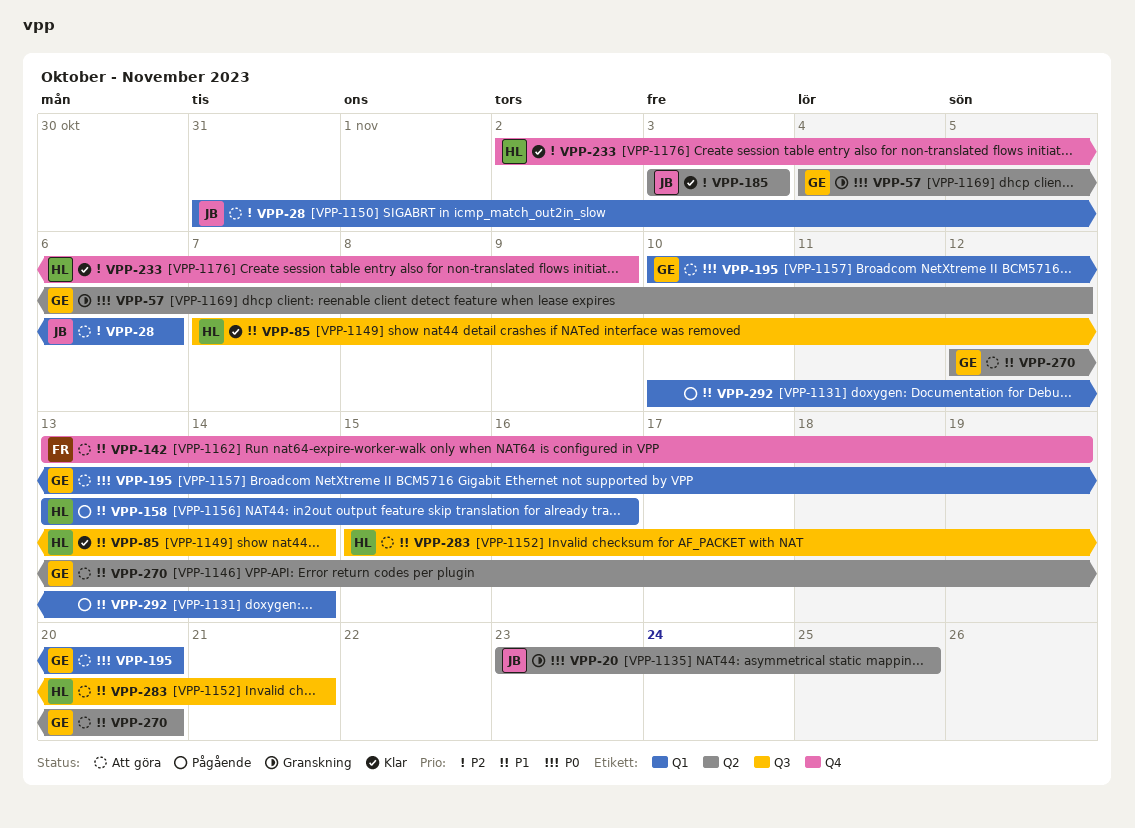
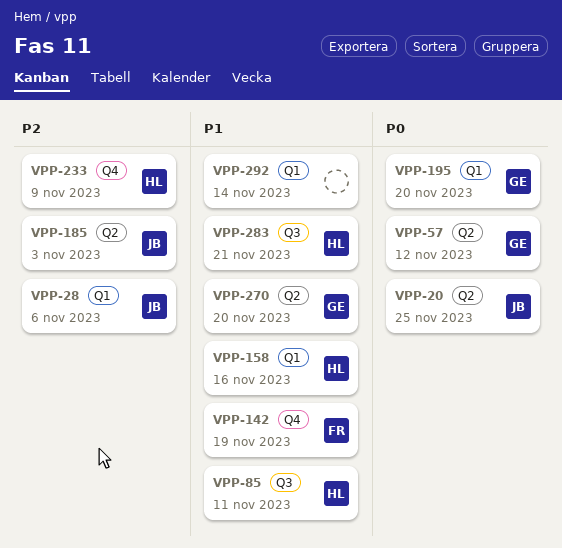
VPP-85, due: Nov 14 -> Nov 11

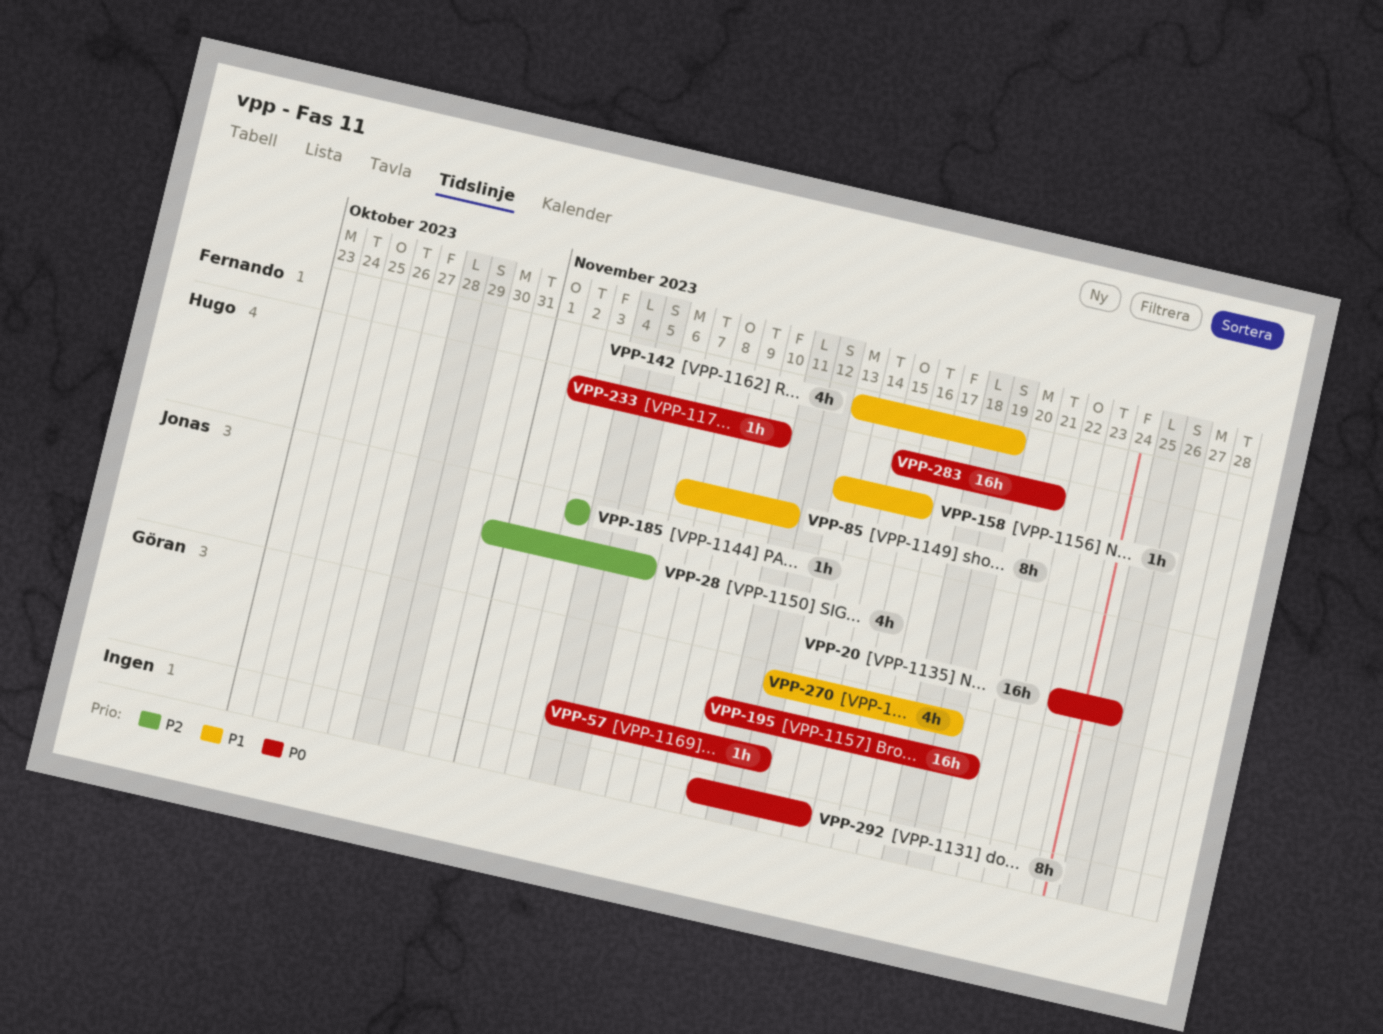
VPP-233, priority: P2 -> P0
VPP-233, due: Nov 9 -> Nov 10
VPP-270, due: Nov 20 -> Nov 19
VPP-283, priority: P1 -> P0
VPP-292, priority: P1 -> P0

